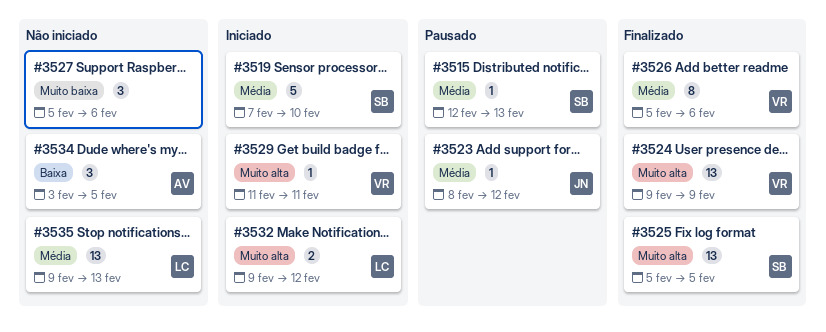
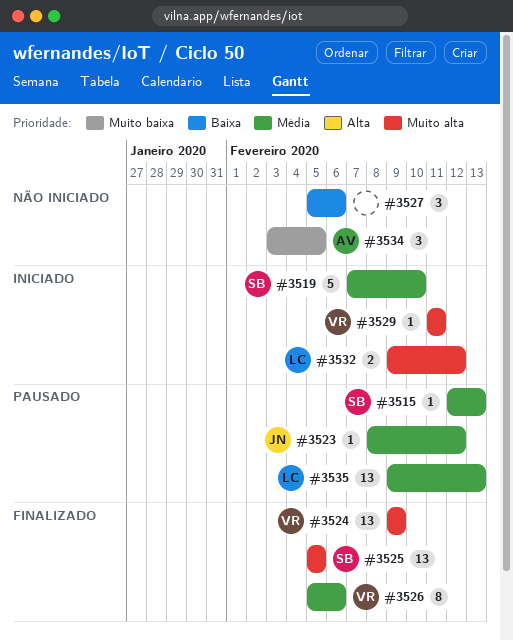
#3527, priority: Muito baixa -> Baixa
#3534, priority: Baixa -> Muito baixa
#3535, status: Não iniciado -> Pausado

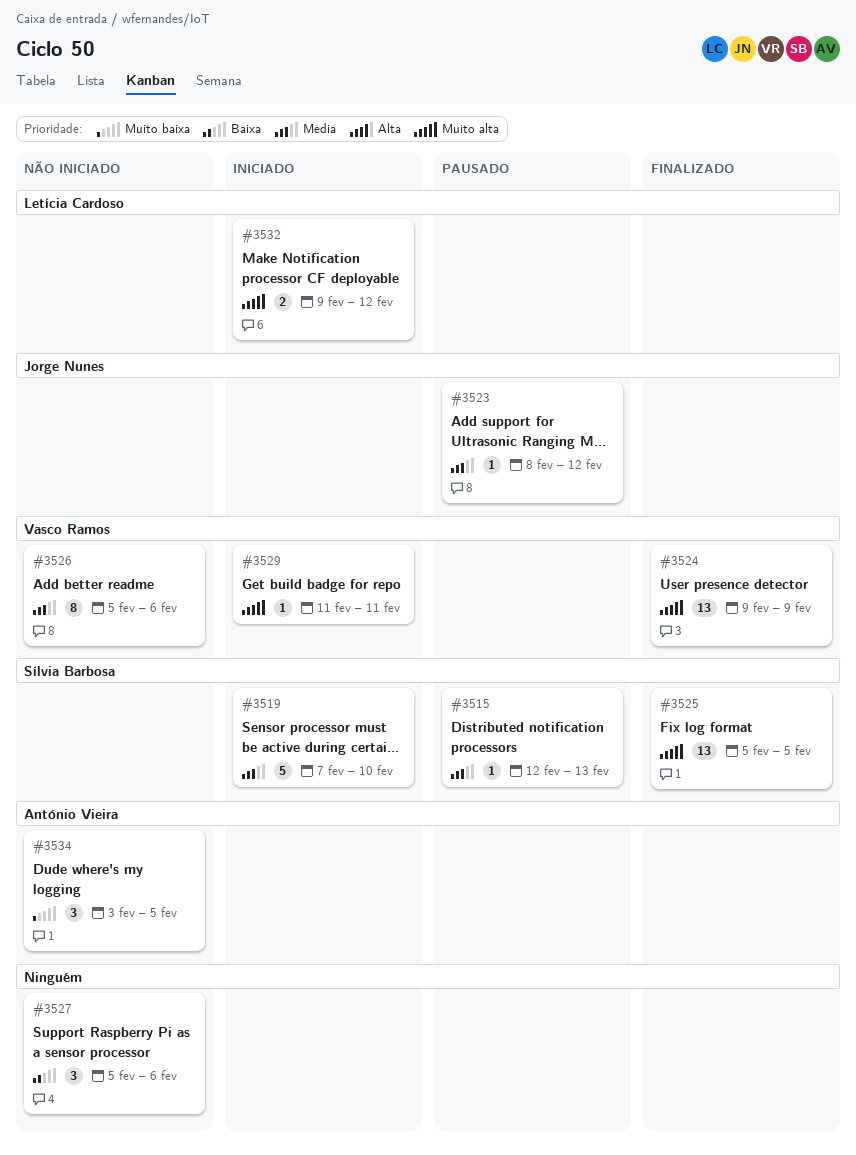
#3526, status: Finalizado -> Não iniciado
#3535: present -> none

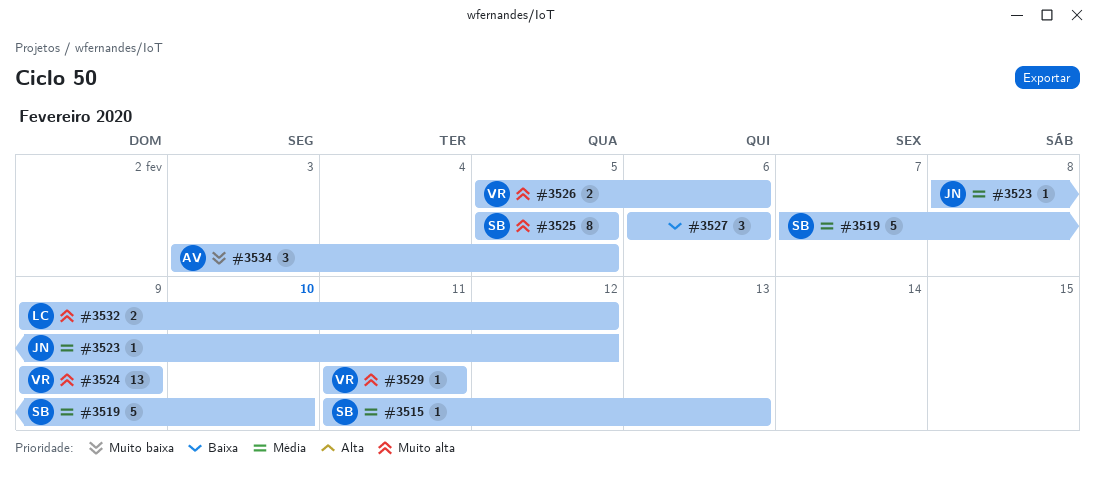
#3515, start: Feb 12 -> Feb 11
#3525, estimate: 13 -> 8
#3526, priority: Média -> Muito alta
#3526, estimate: 8 -> 2
#3527, start: Feb 5 -> Feb 6

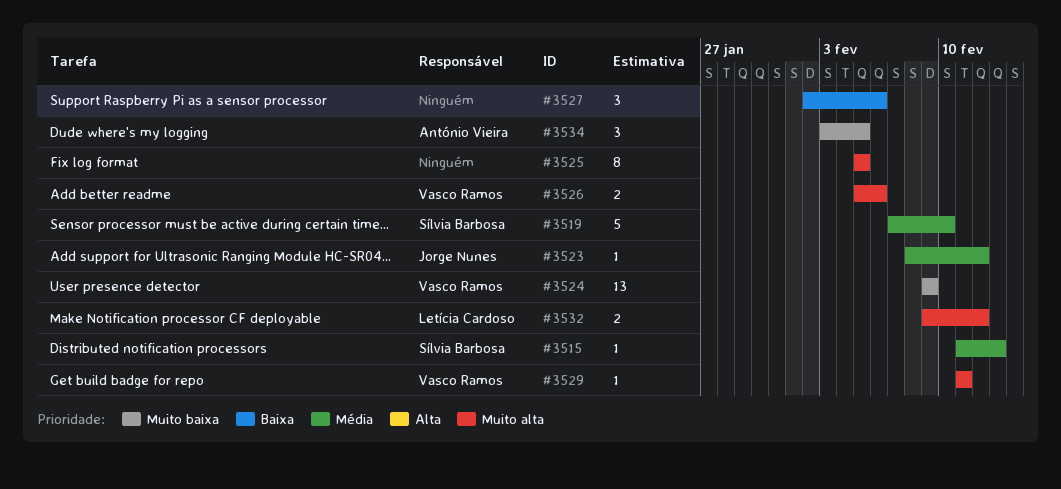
#3524, priority: Muito alta -> Muito baixa
#3525, owner: Sílvia Barbosa -> none
#3527, start: Feb 6 -> Feb 2

